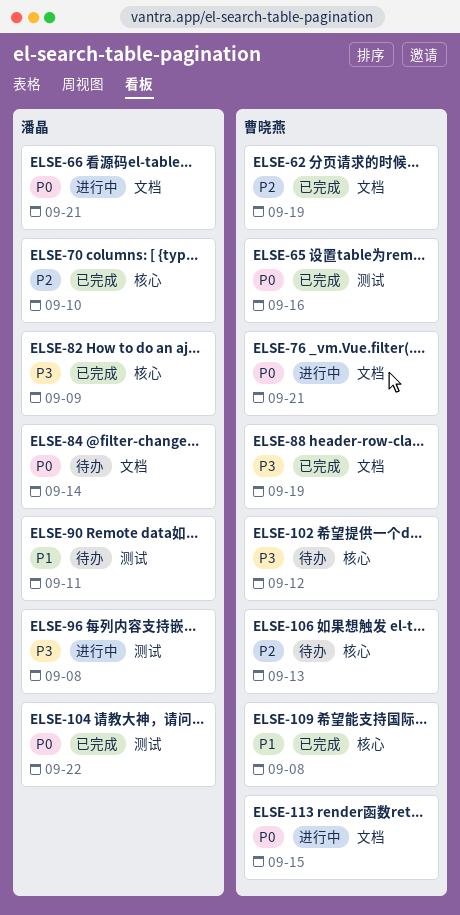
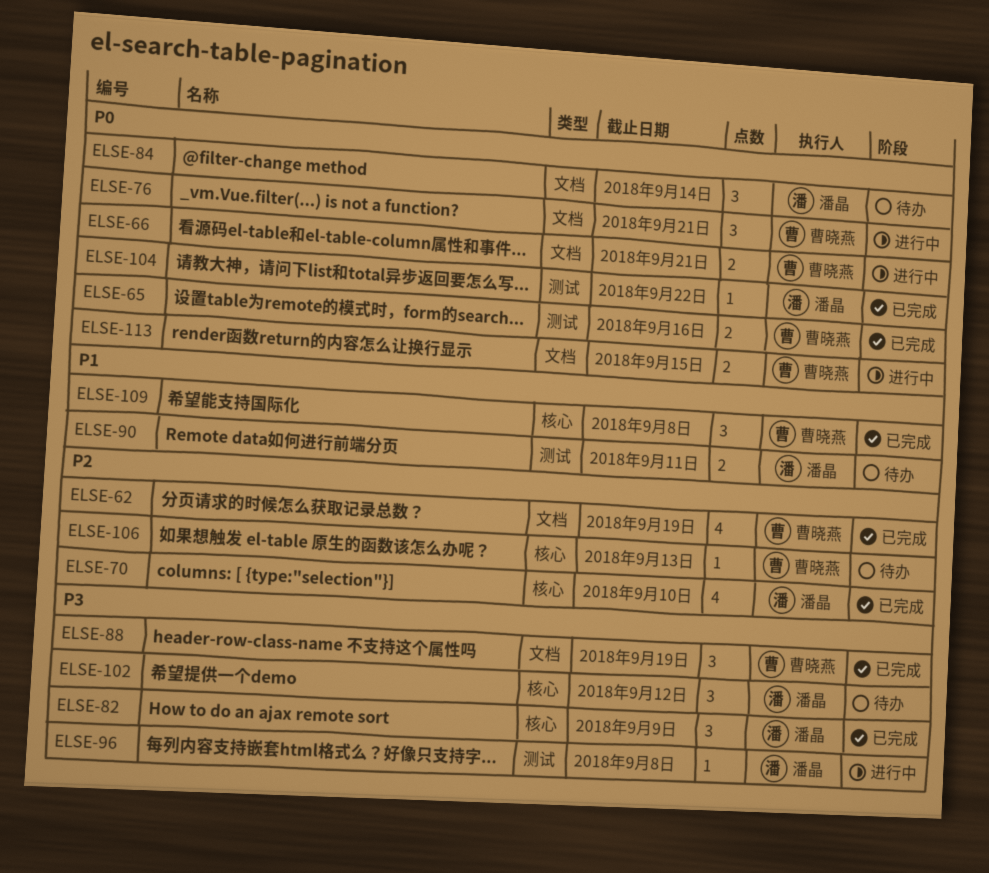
ELSE-66, owner: 潘晶 -> 曹晓燕
ELSE-102, owner: 曹晓燕 -> 潘晶

